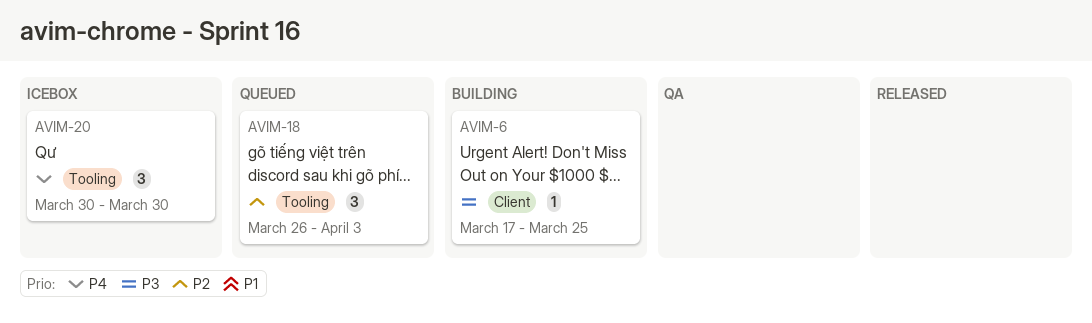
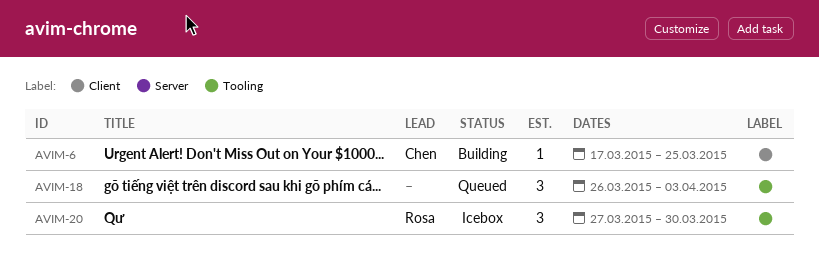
AVIM-20, start: Mar 30 -> Mar 27

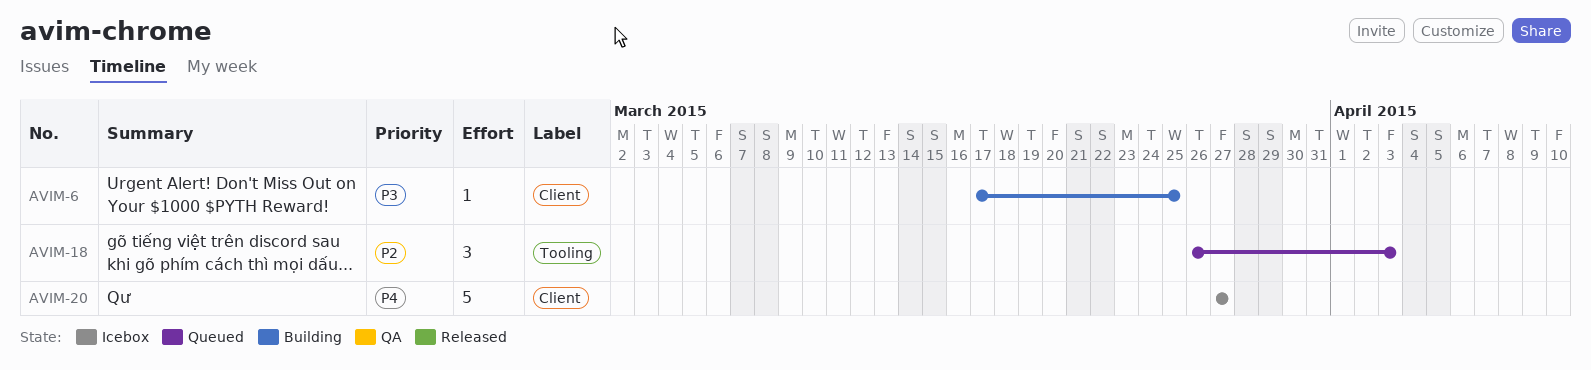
AVIM-20, label: Tooling -> Client
AVIM-20, estimate: 3 -> 5
AVIM-20, due: Mar 30 -> Mar 27

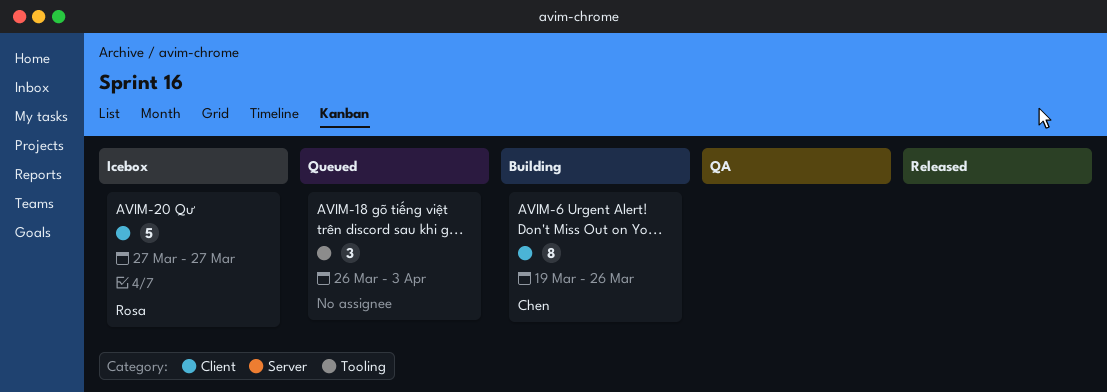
AVIM-6, estimate: 1 -> 8
AVIM-6, start: Mar 17 -> Mar 19
AVIM-6, due: Mar 25 -> Mar 26

